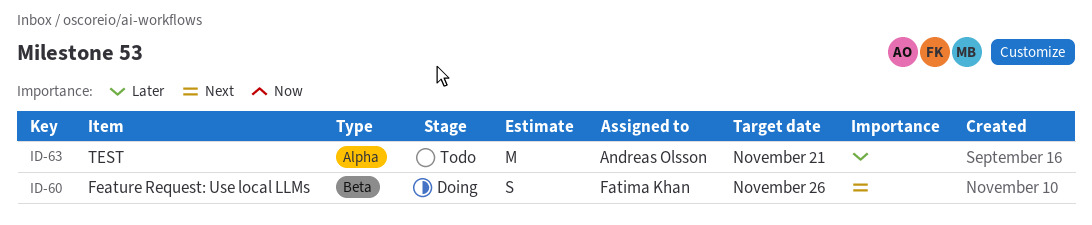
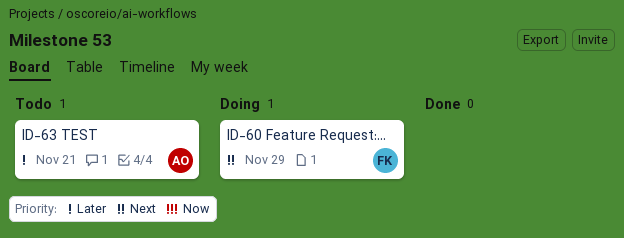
ID-60, due: Nov 26 -> Nov 29

